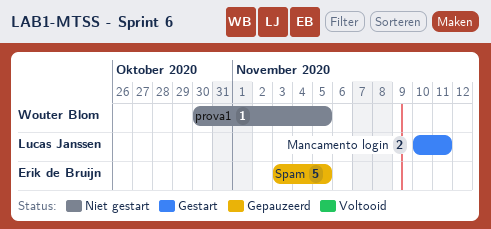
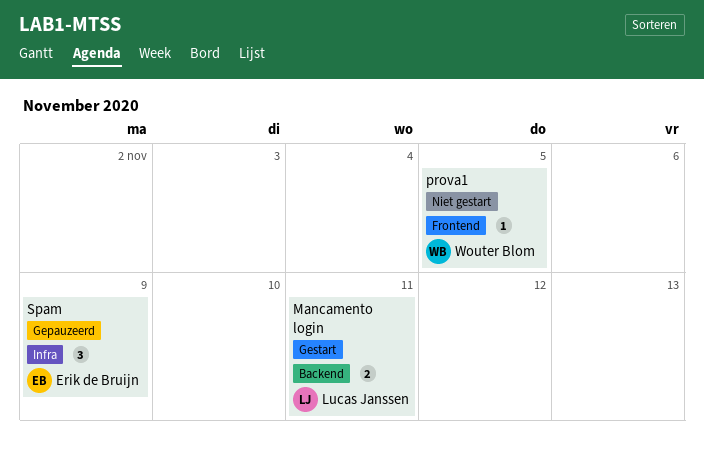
Spam, estimate: 5 -> 3
Spam, due: Nov 5 -> Nov 9

